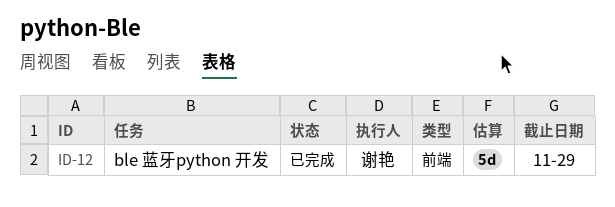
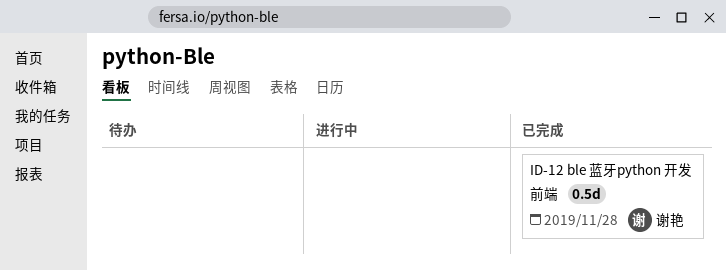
ID-12, estimate: 5d -> 0.5d
ID-12, due: Nov 29 -> Nov 28

